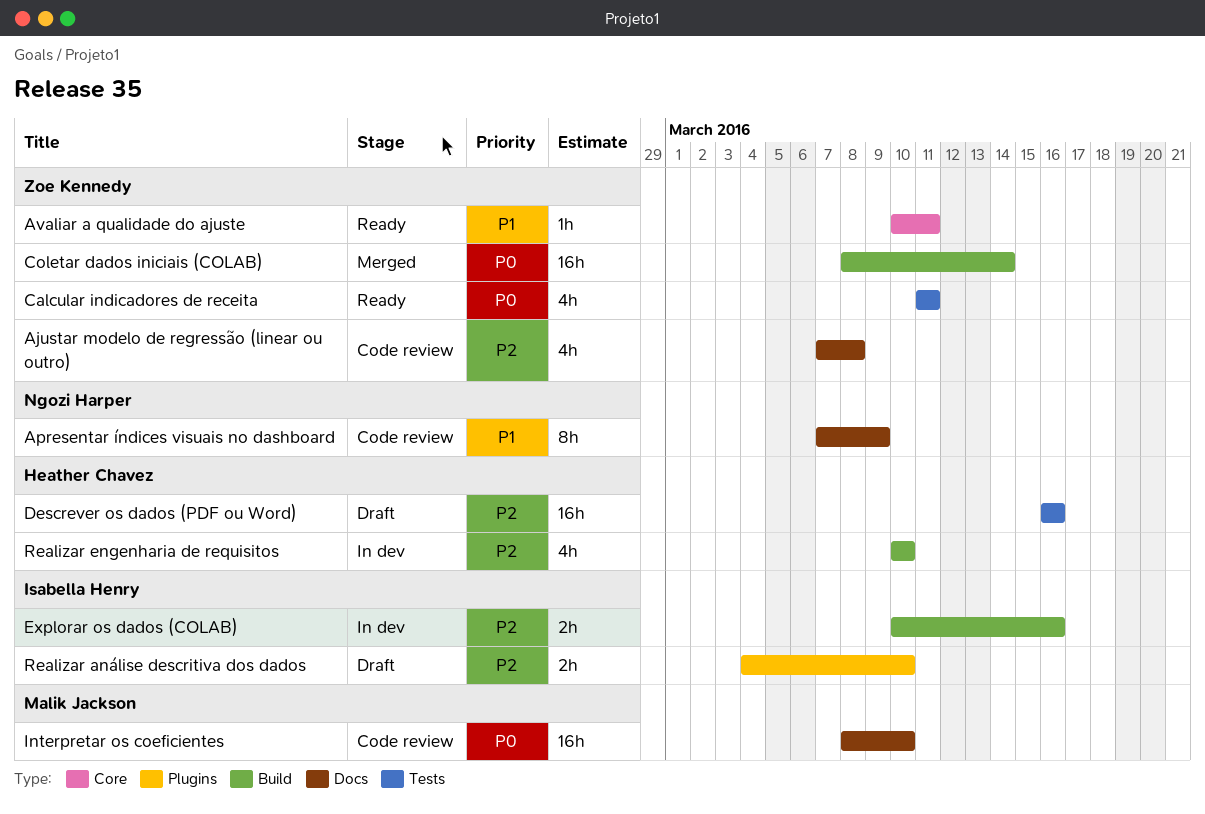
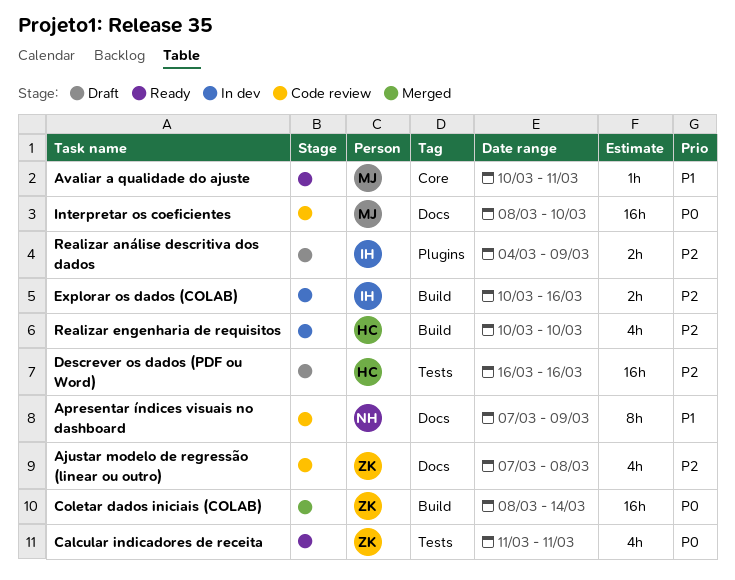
Avaliar a qualidade do ajuste, owner: Zoe Kennedy -> Malik Jackson
Realizar análise descritiva dos dados, due: Mar 10 -> Mar 9

